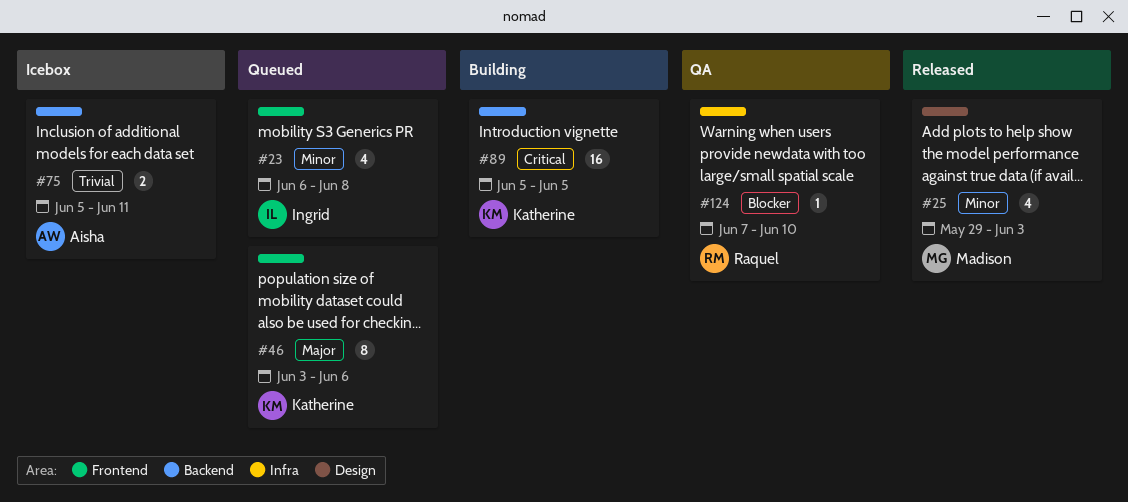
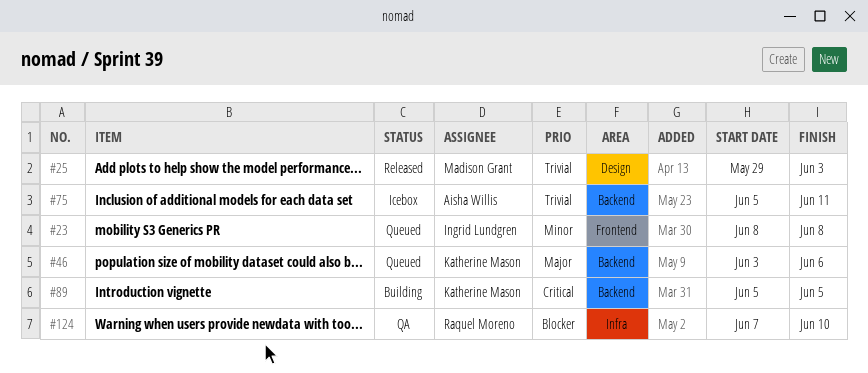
#23, start: Jun 6 -> Jun 8
#25, priority: Minor -> Trivial
#46, label: Frontend -> Backend

